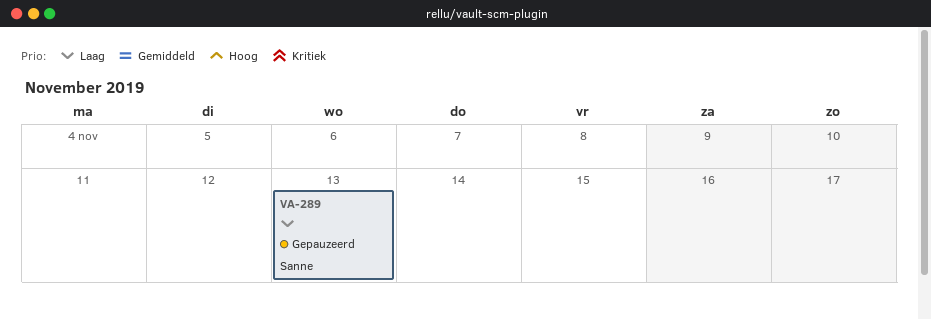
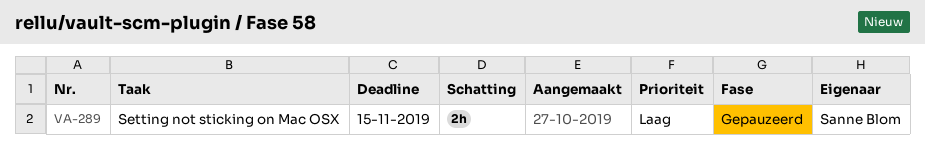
VA-289, due: Nov 13 -> Nov 15

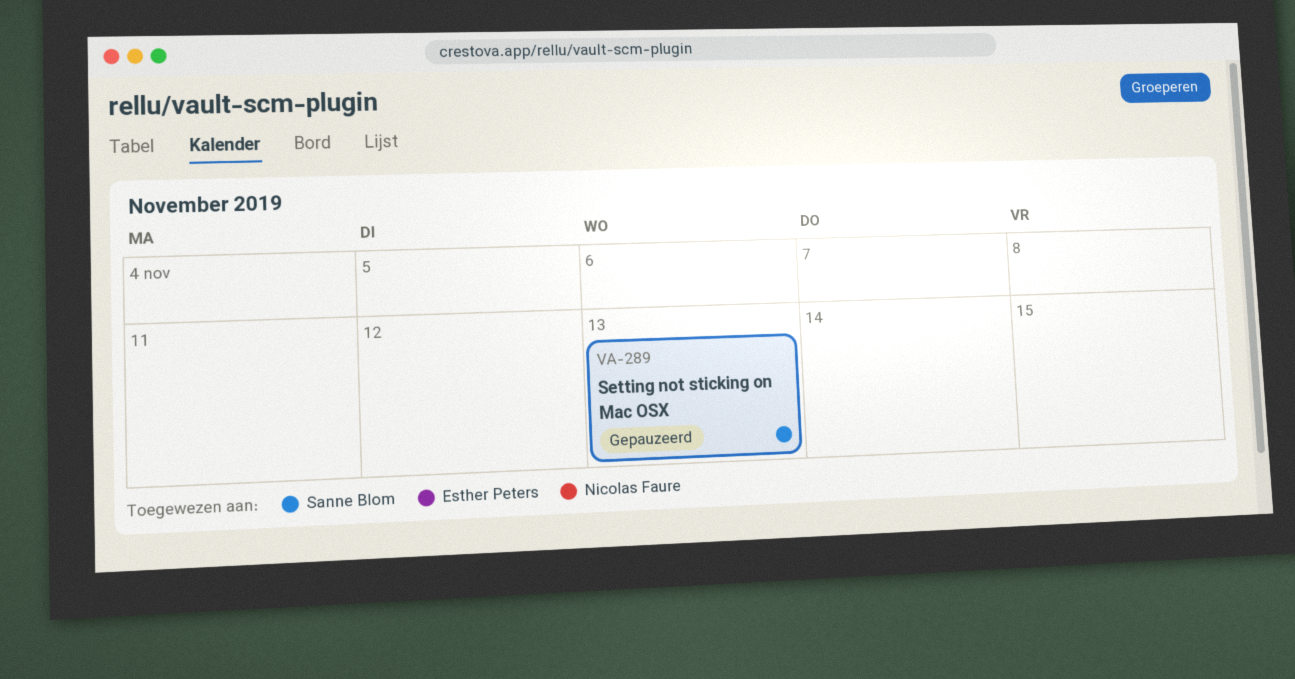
VA-289, due: Nov 15 -> Nov 13

